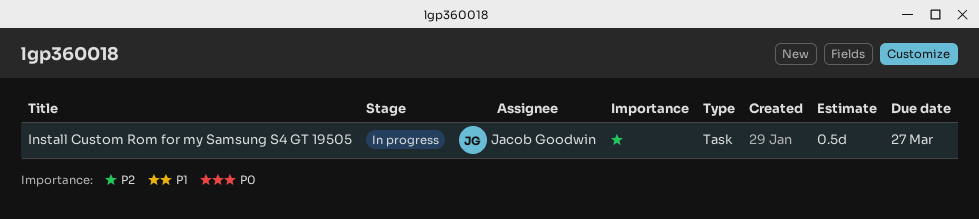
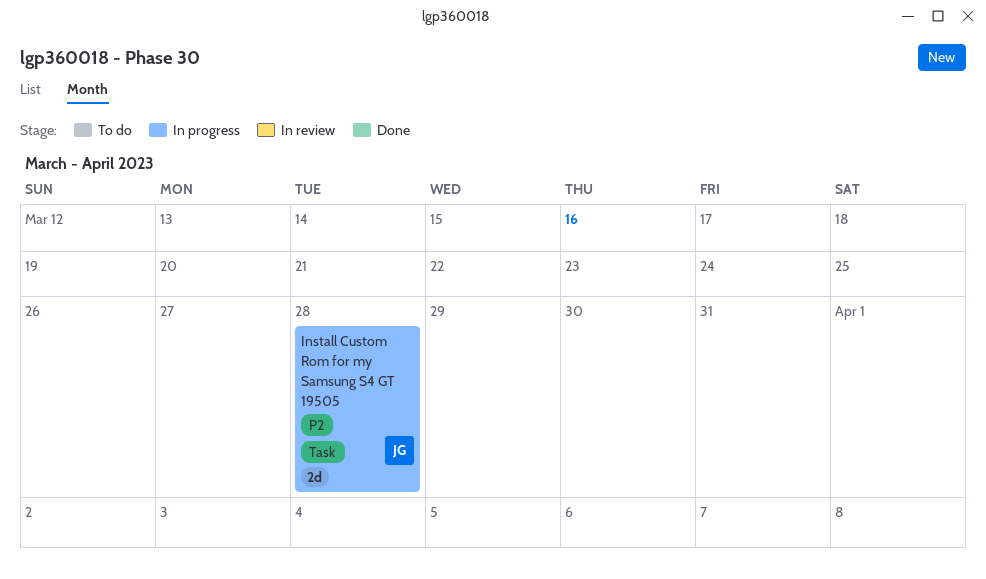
Install Custom Rom for my Samsung S4 GT 19505, estimate: 0.5d -> 2d
Install Custom Rom for my Samsung S4 GT 19505, due: Mar 27 -> Mar 28

